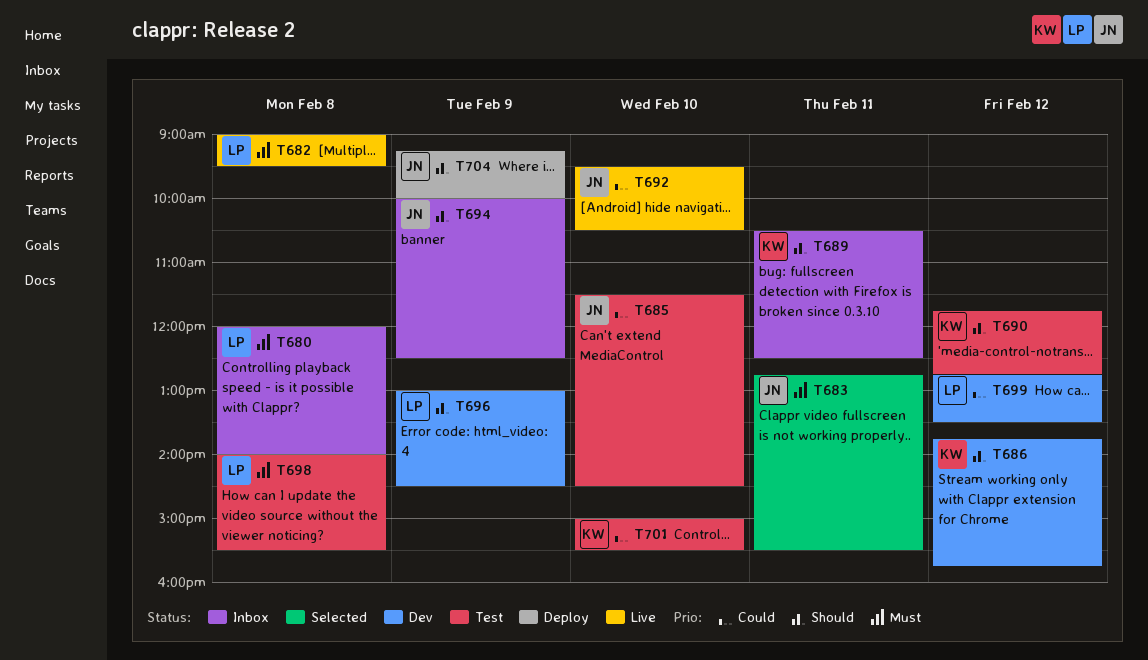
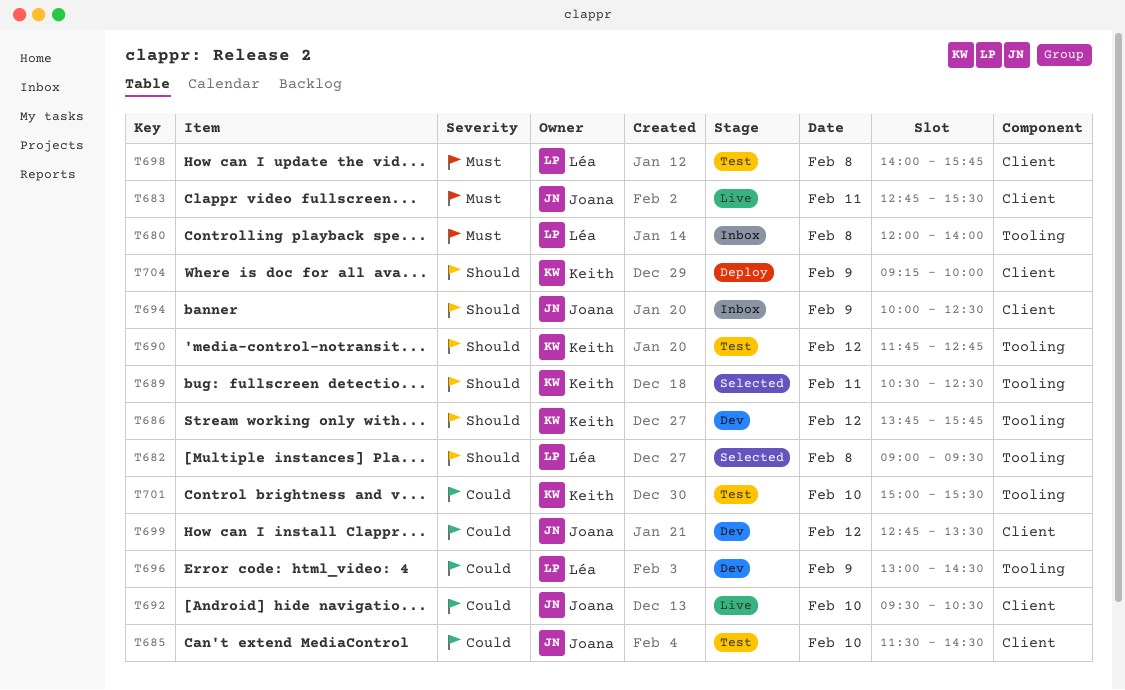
T682, status: Live -> Selected
T682, priority: Must -> Should
T683, status: Selected -> Live
T689, status: Inbox -> Selected
T696, priority: Should -> Could
T698, ends: 15:30 -> 15:45
T699, owner: Léa -> Joana
T704, owner: Joana -> Keith

